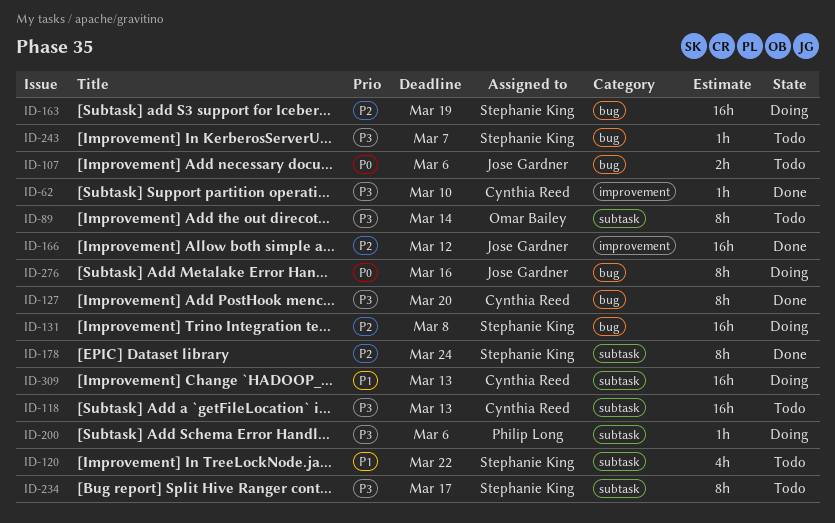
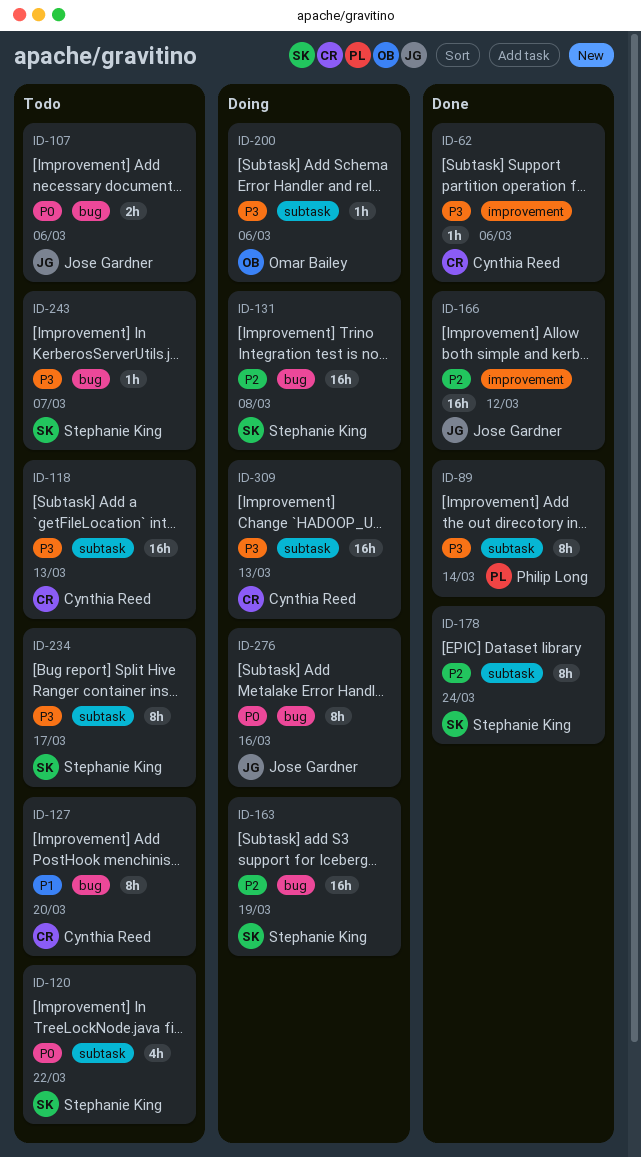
ID-62, due: Mar 10 -> Mar 6
ID-89, status: Todo -> Done
ID-89, owner: Omar Bailey -> Philip Long
ID-120, priority: P1 -> P0
ID-127, status: Done -> Todo
ID-127, priority: P3 -> P1
ID-200, owner: Philip Long -> Omar Bailey
ID-309, priority: P1 -> P3

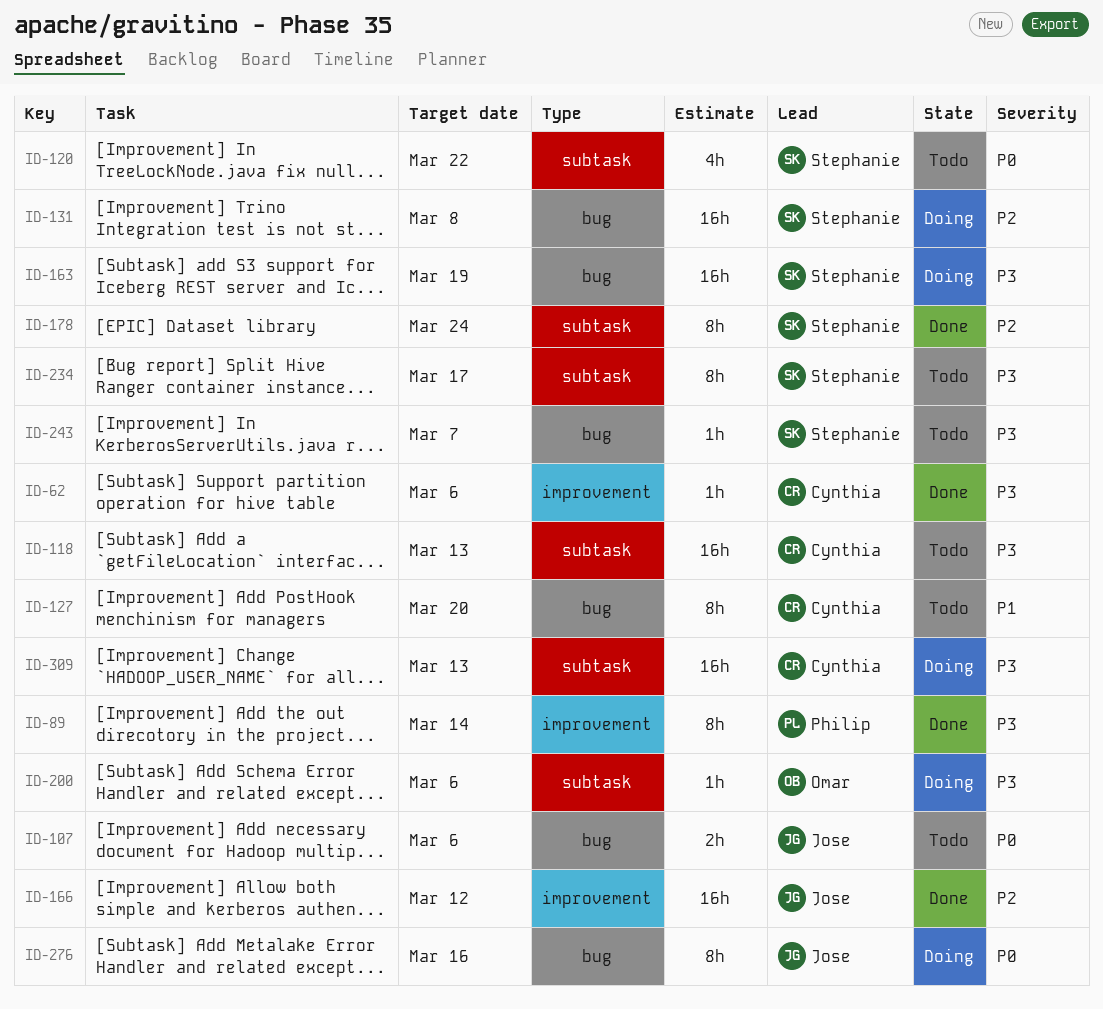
ID-89, label: subtask -> improvement
ID-163, priority: P2 -> P3

